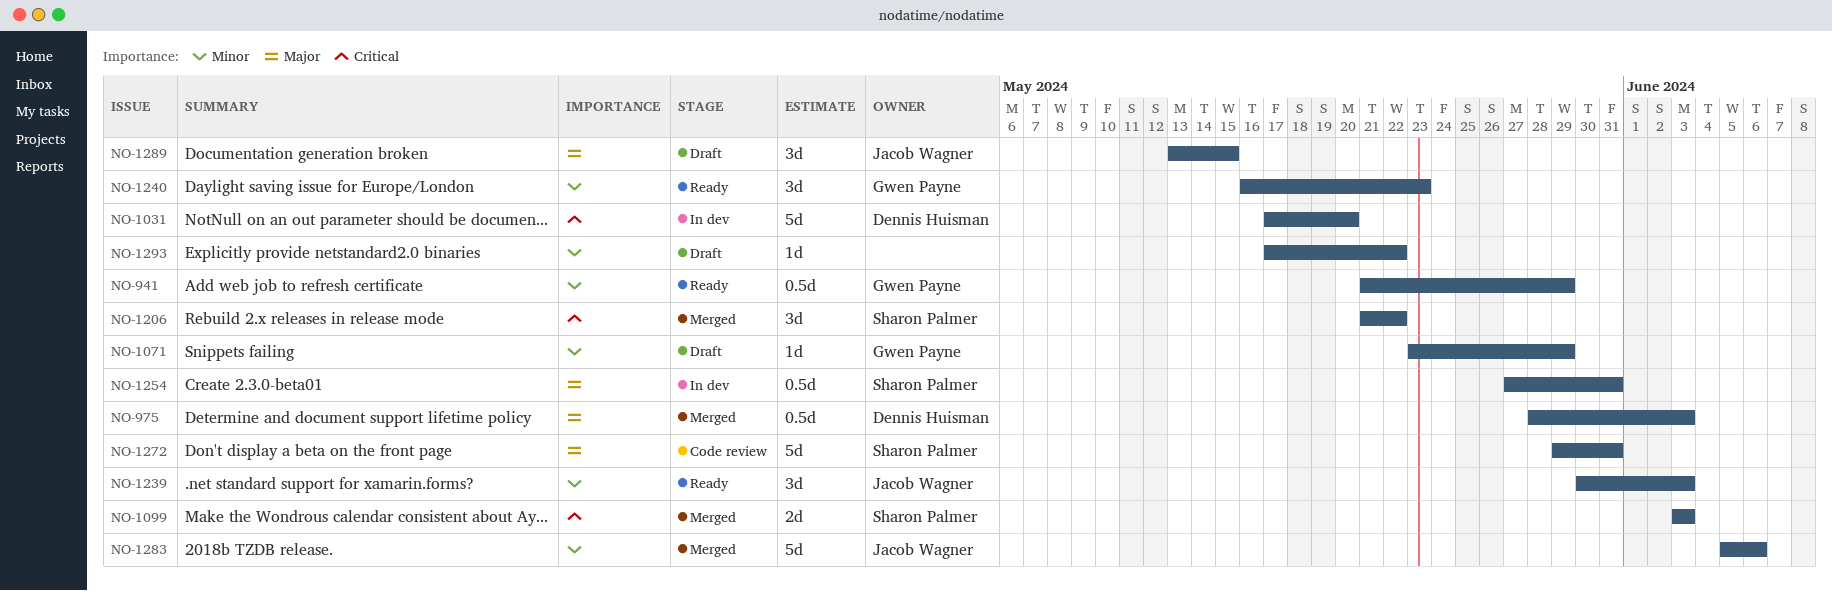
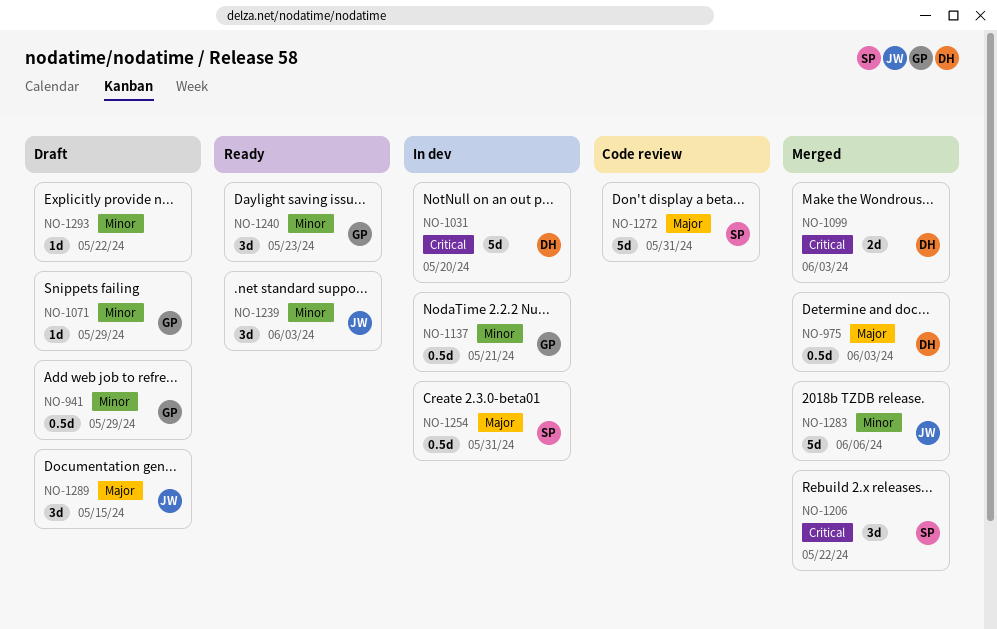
NO-941, status: Ready -> Draft
NO-1099, owner: Sharon Palmer -> Dennis Huisman
NO-1137: none -> present

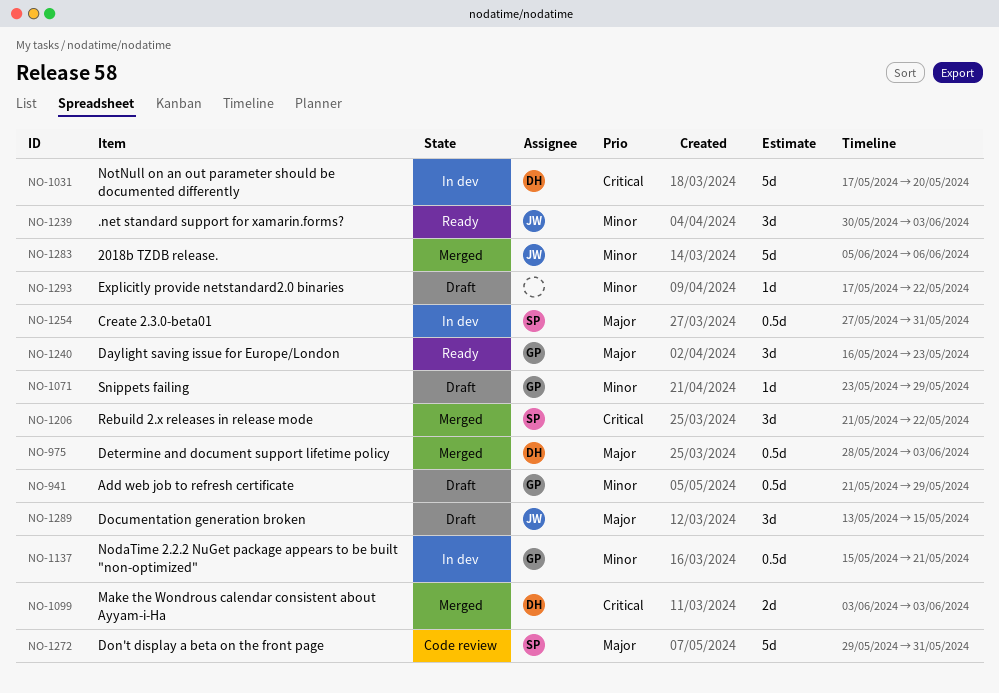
NO-1240, priority: Minor -> Major

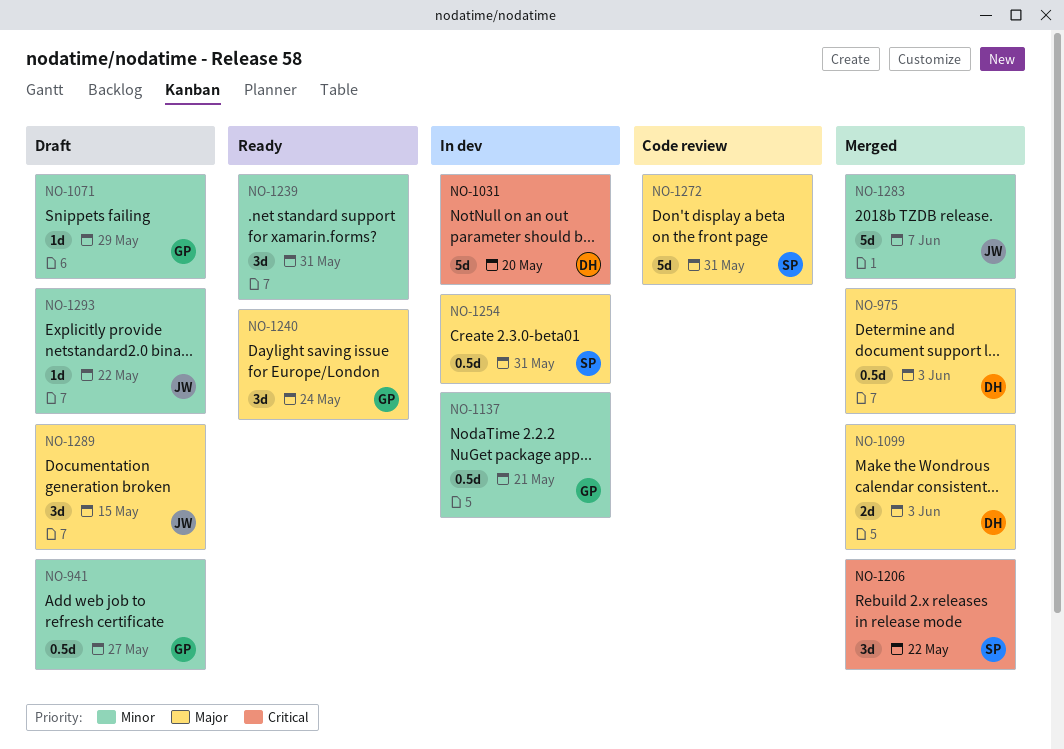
NO-941, due: May 29 -> May 27
NO-1099, priority: Critical -> Major
NO-1239, owner: JW -> none
NO-1239, due: Jun 3 -> May 31
NO-1240, due: May 23 -> May 24
NO-1283, due: Jun 6 -> Jun 7
NO-1293, owner: none -> JW

